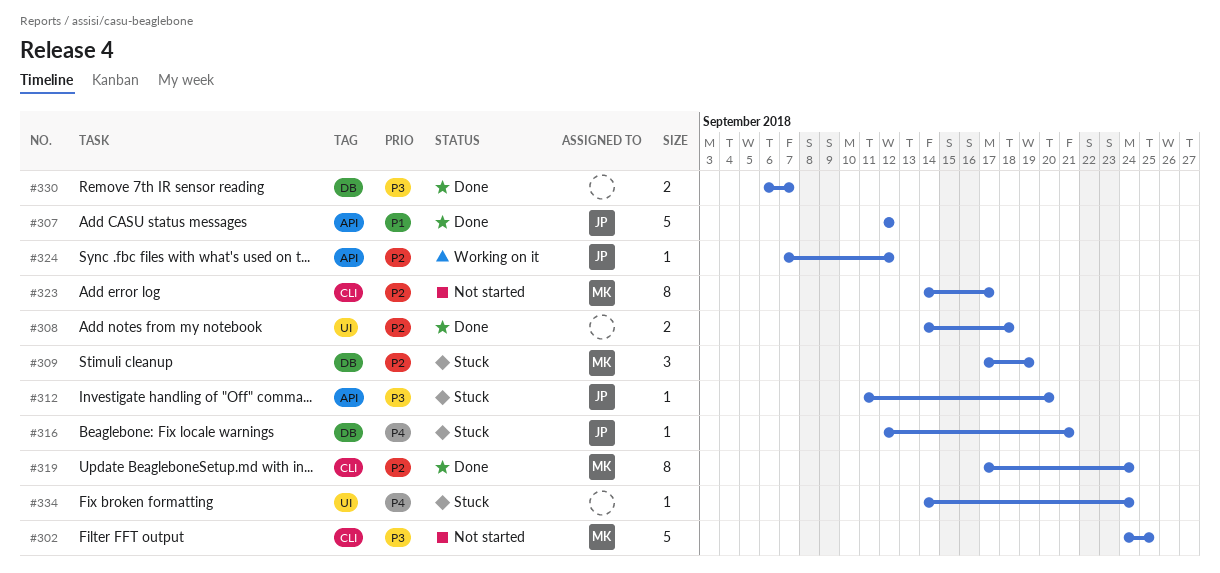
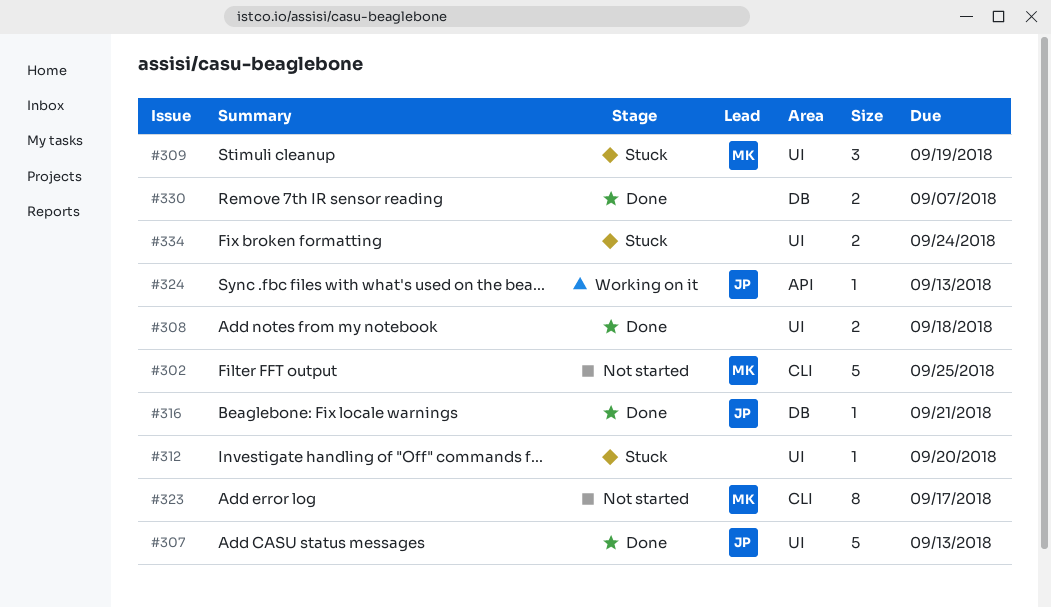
#307, label: API -> UI
#307, due: Sep 12 -> Sep 13
#309, label: DB -> UI
#312, owner: JP -> none
#312, label: API -> UI
#316, status: Stuck -> Done
#319: present -> none
#324, due: Sep 12 -> Sep 13
#334, estimate: 1 -> 2

